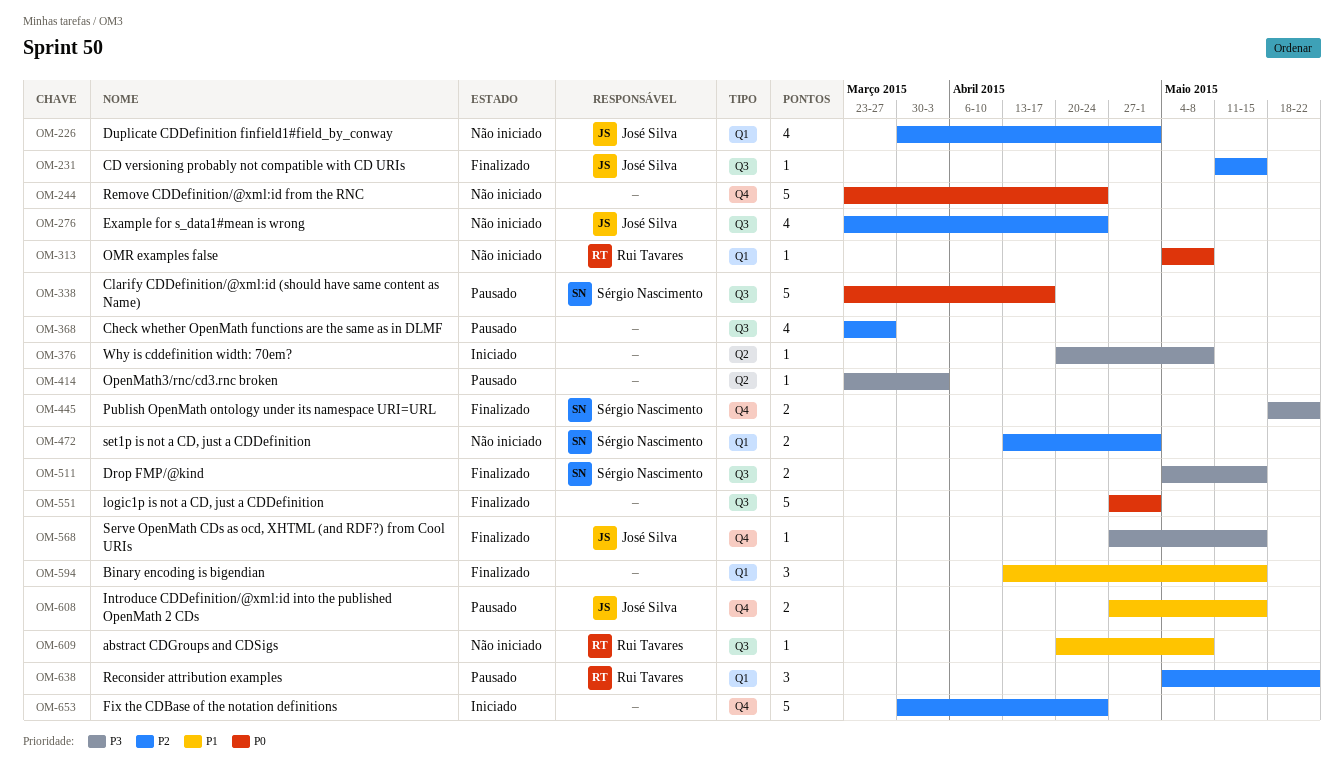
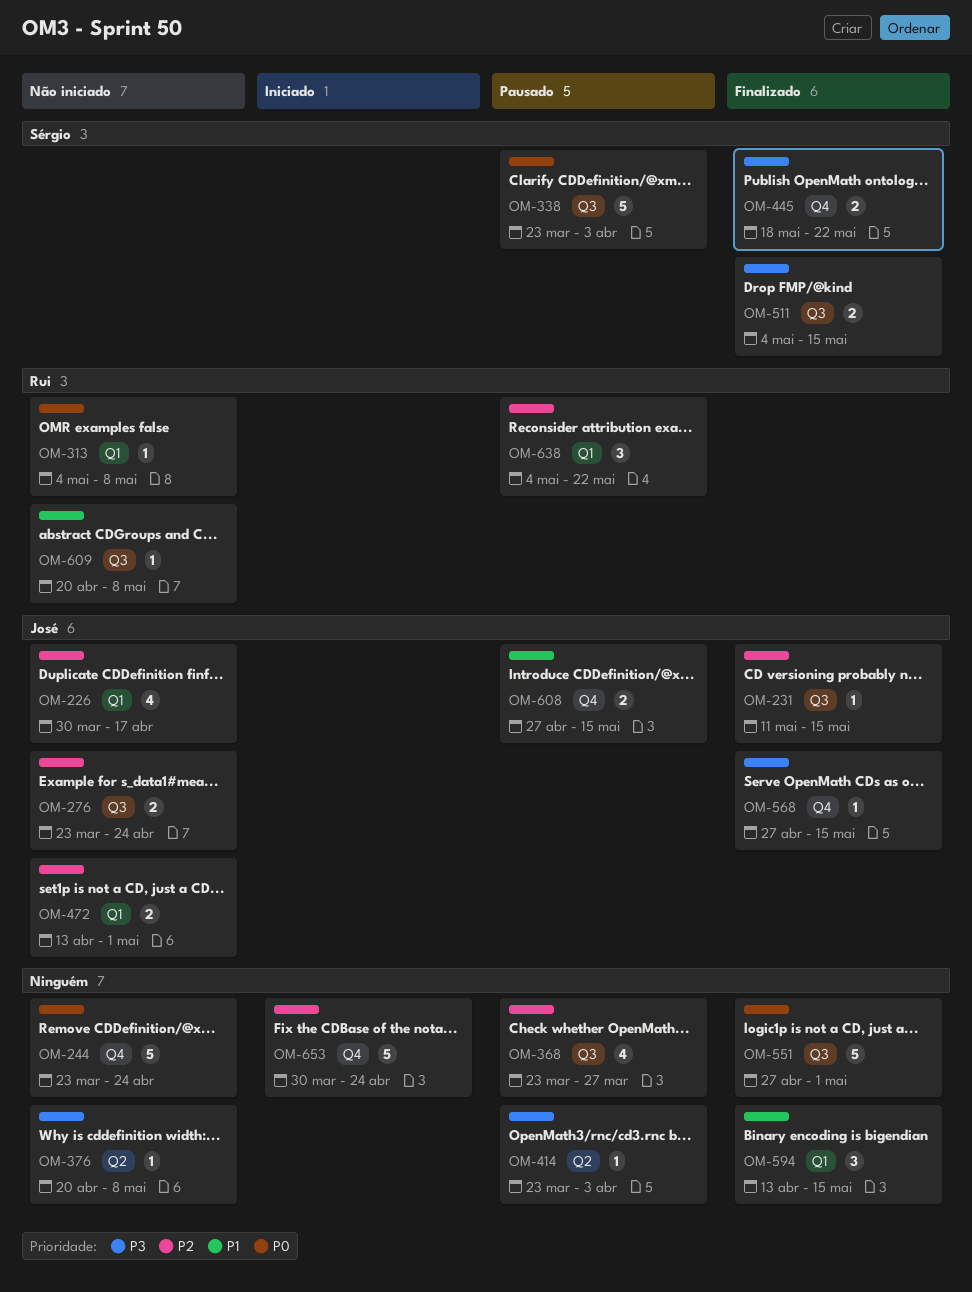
OM-226, due: May 1 -> Apr 17
OM-276, estimate: 4 -> 2
OM-338, due: Apr 17 -> Apr 3
OM-376, status: Iniciado -> Não iniciado
OM-472, owner: Sérgio Nascimento -> José Silva

